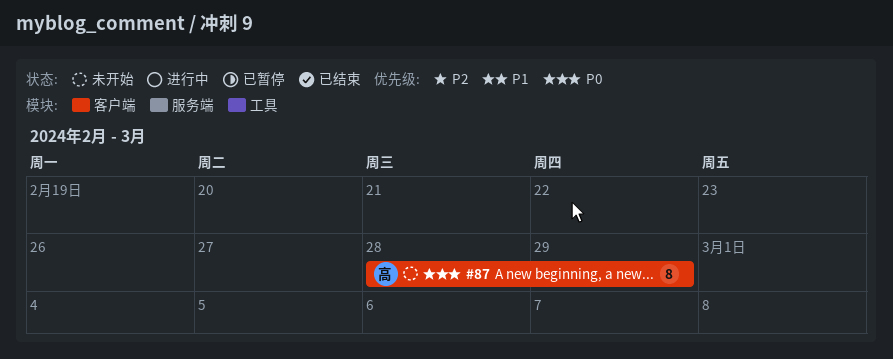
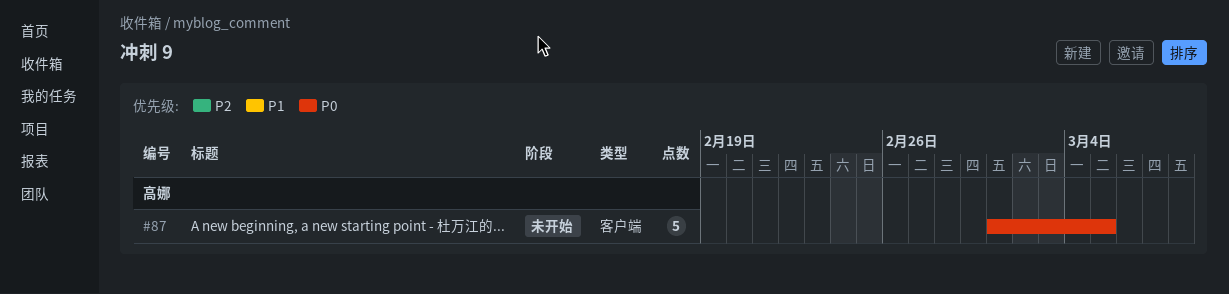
#87, estimate: 8 -> 5
#87, start: Feb 28 -> Mar 1
#87, due: Feb 29 -> Mar 5

